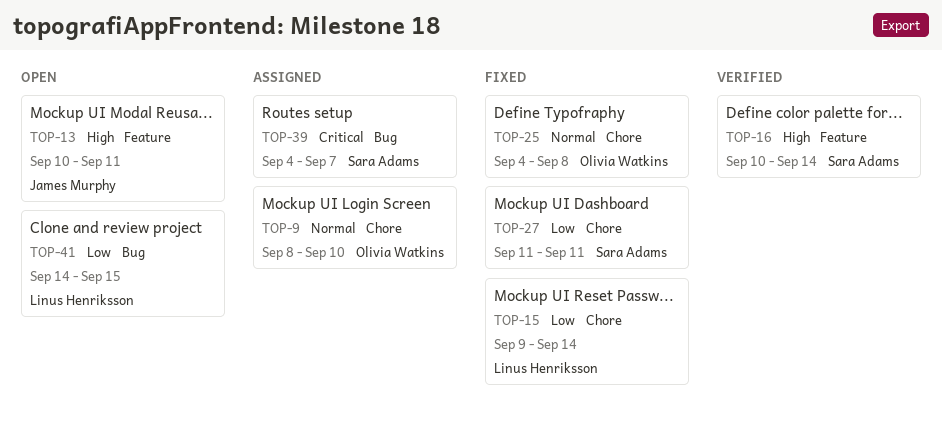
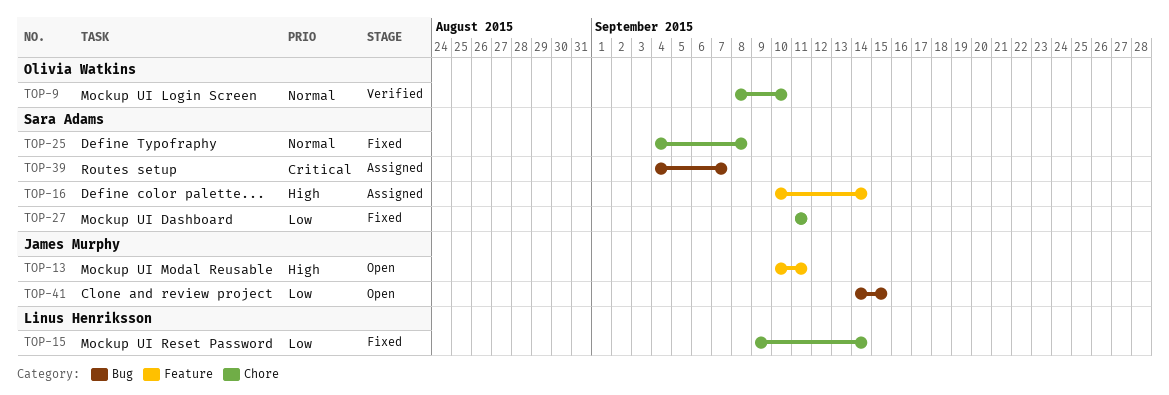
TOP-9, status: Assigned -> Verified
TOP-16, status: Verified -> Assigned
TOP-25, owner: Olivia Watkins -> Sara Adams
TOP-41, owner: Linus Henriksson -> James Murphy

